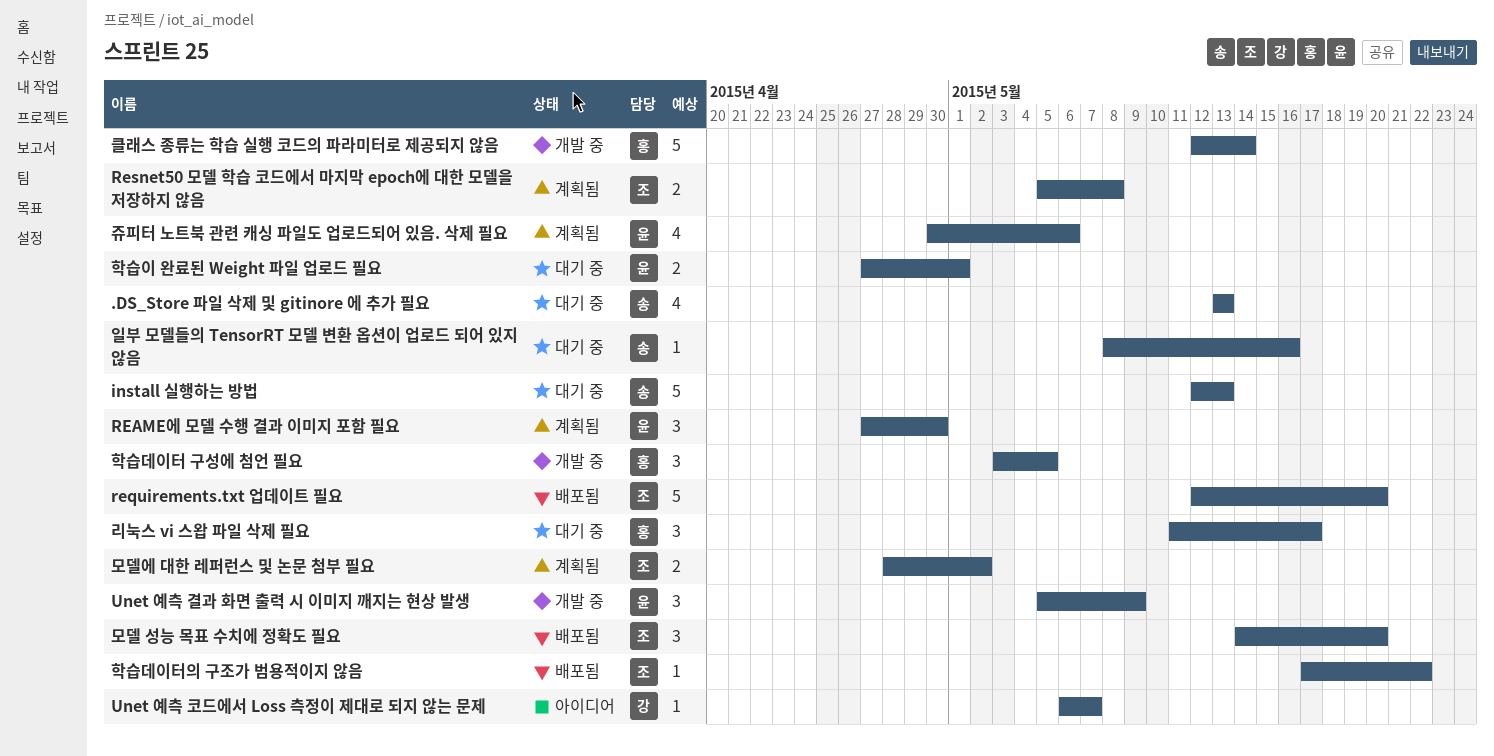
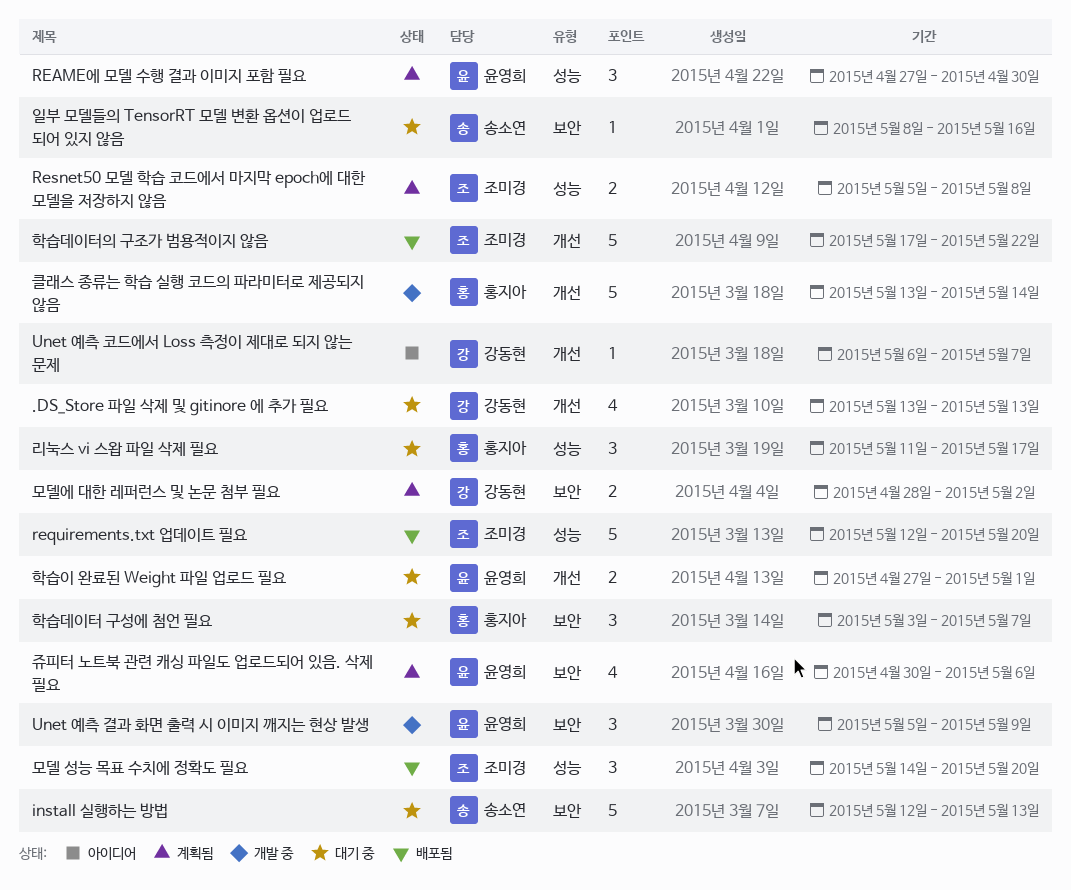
.DS_Store 파일 삭제 및 gitinore 에 추가 필요, owner: 송소연 -> 강동현
모델에 대한 레퍼런스 및 논문 첨부 필요, owner: 조미경 -> 강동현
클래스 종류는 학습 실행 코드의 파라미터로 제공되지 않음, start: May 12 -> May 13
학습데이터 구성에 첨언 필요, status: 개발 중 -> 대기 중
학습데이터 구성에 첨언 필요, due: May 5 -> May 7
학습데이터의 구조가 범용적이지 않음, estimate: 1 -> 5

